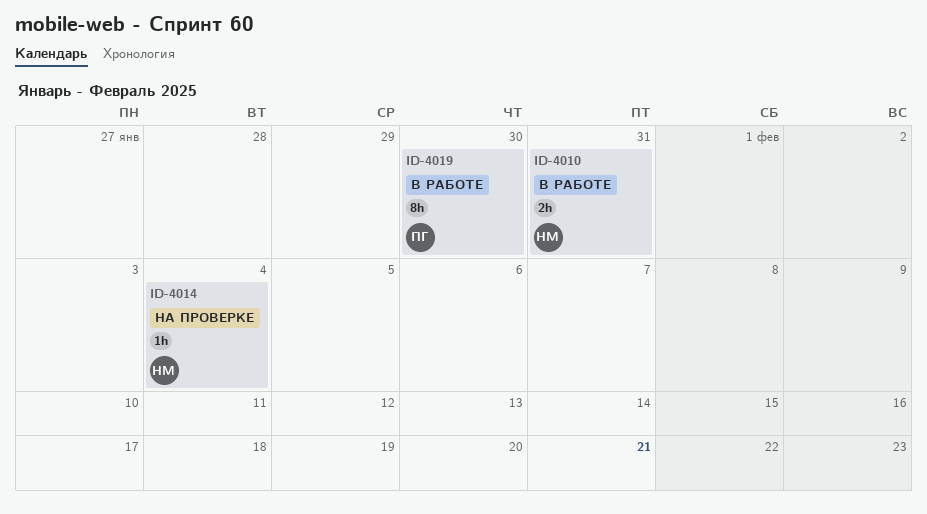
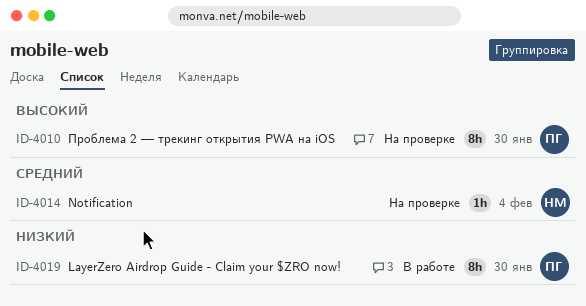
ID-4010, status: В работе -> На проверке
ID-4010, owner: НМ -> ПГ
ID-4010, estimate: 2h -> 8h
ID-4010, due: Jan 31 -> Jan 30

